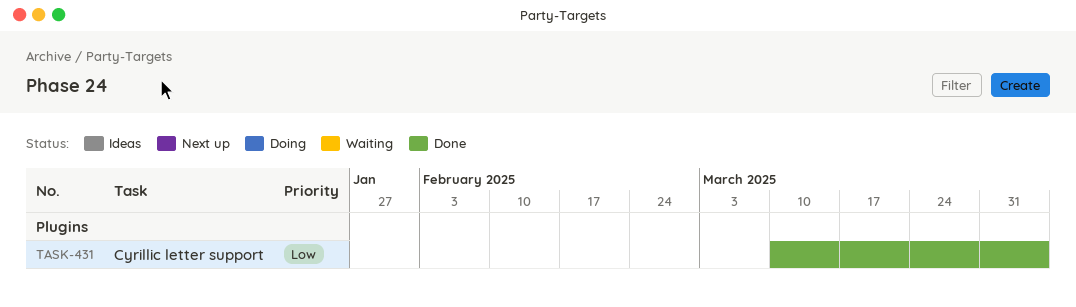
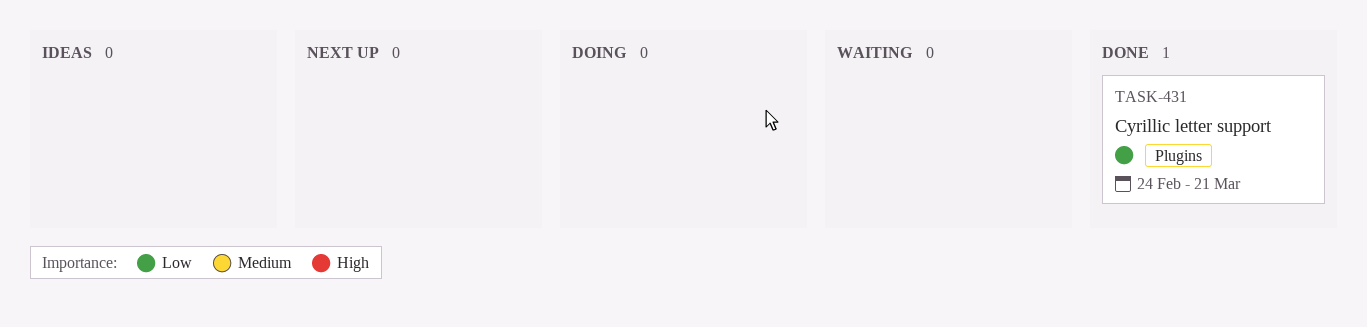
TASK-431, start: Mar 10 -> Feb 24
TASK-431, due: Apr 4 -> Mar 21

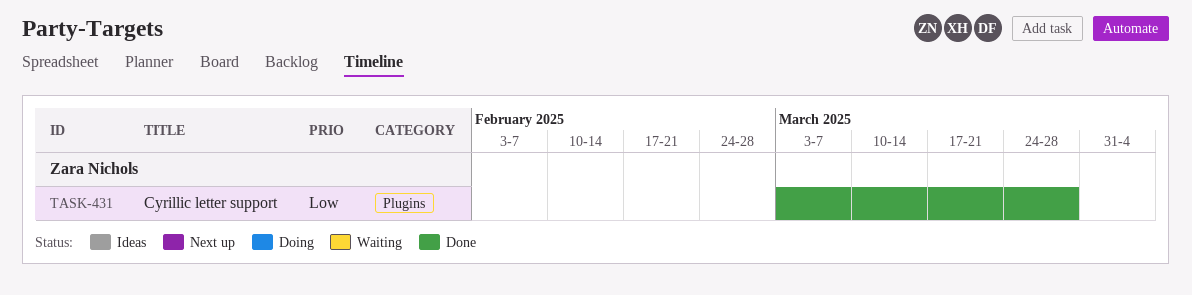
TASK-431, start: Feb 24 -> Mar 3
TASK-431, due: Mar 21 -> Mar 28

